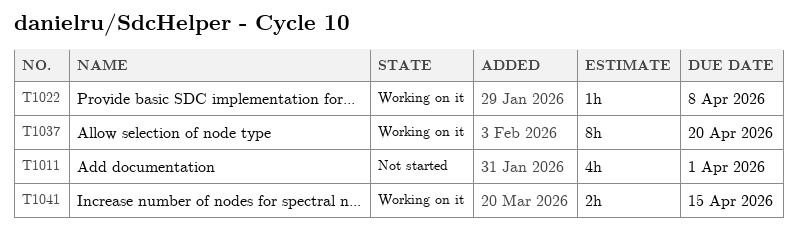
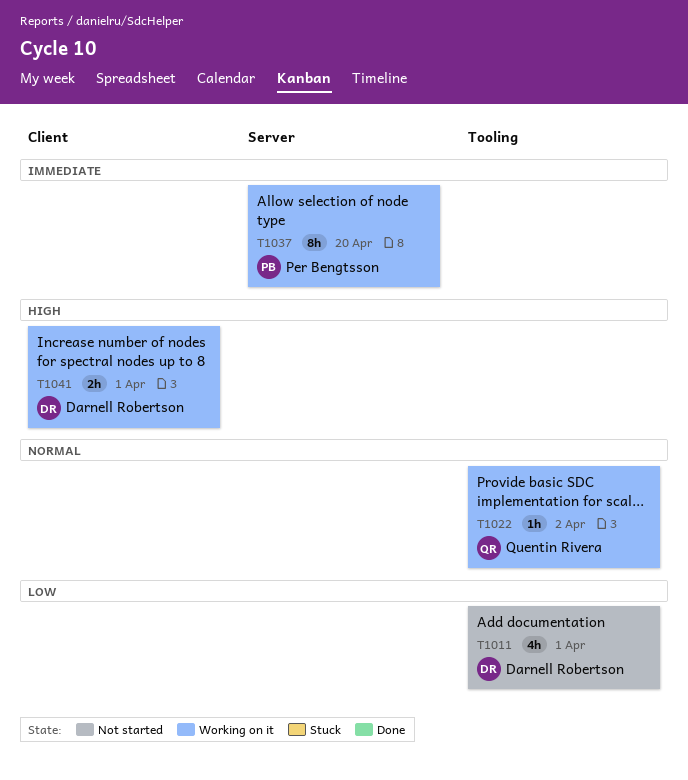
T1022, due: Apr 8 -> Apr 2
T1041, due: Apr 15 -> Apr 1

